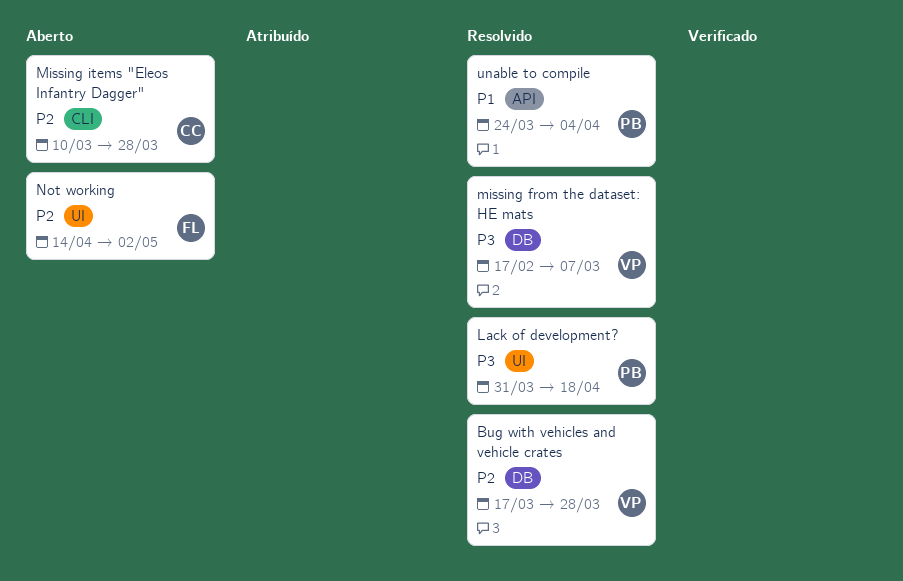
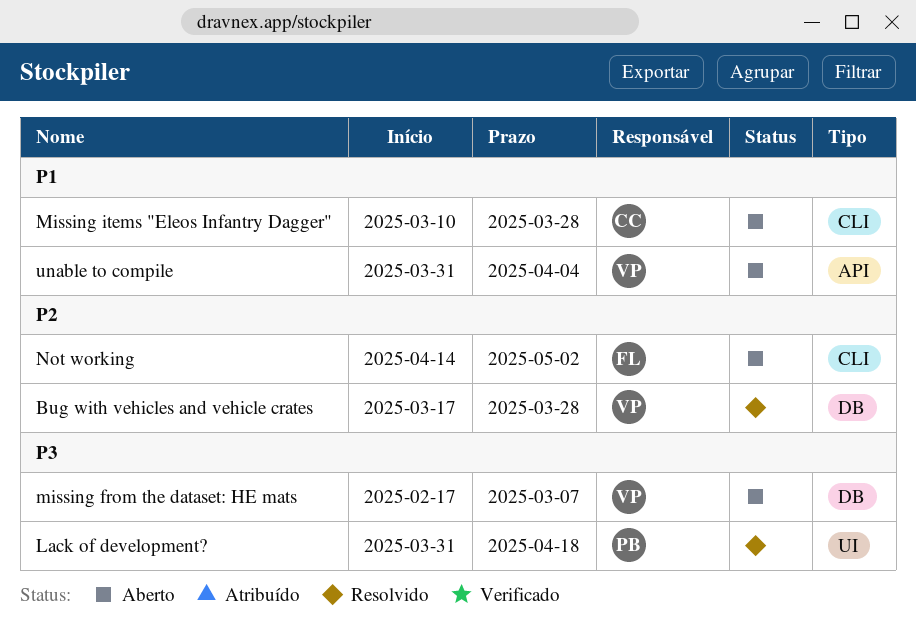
missing from the dataset: HE mats, status: Resolvido -> Aberto
Missing items "Eleos Infantry Dagger", priority: P2 -> P1
Not working, label: UI -> CLI
unable to compile, status: Resolvido -> Aberto
unable to compile, owner: PB -> VP
unable to compile, start: Mar 24 -> Mar 31

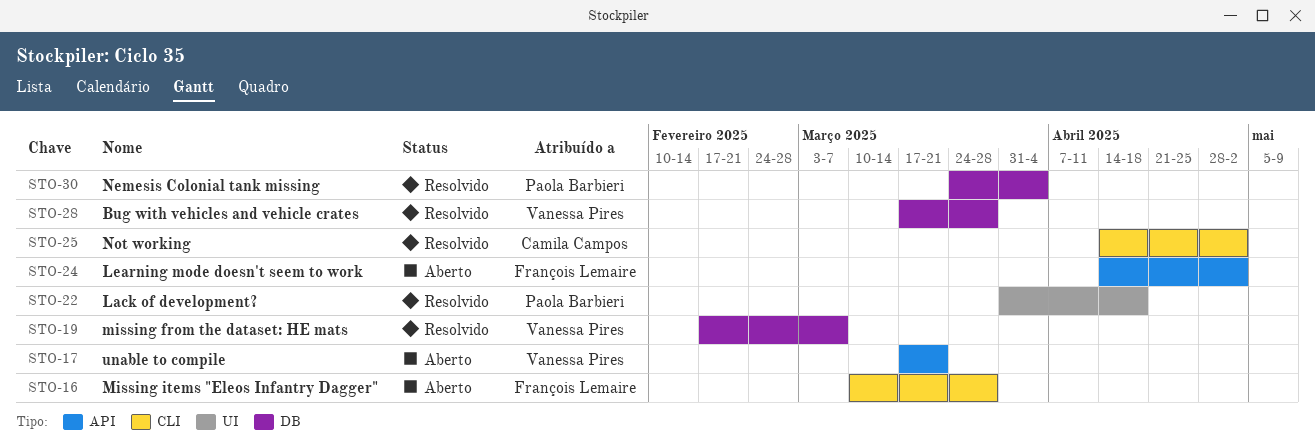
Learning mode doesn't seem to work: none -> present
missing from the dataset: HE mats, status: Aberto -> Resolvido
Missing items "Eleos Infantry Dagger", owner: Camila Campos -> François Lemaire
Nemesis Colonial tank missing: none -> present
Not working, status: Aberto -> Resolvido
Not working, owner: François Lemaire -> Camila Campos
unable to compile, start: Mar 31 -> Mar 17
unable to compile, due: Apr 4 -> Mar 21

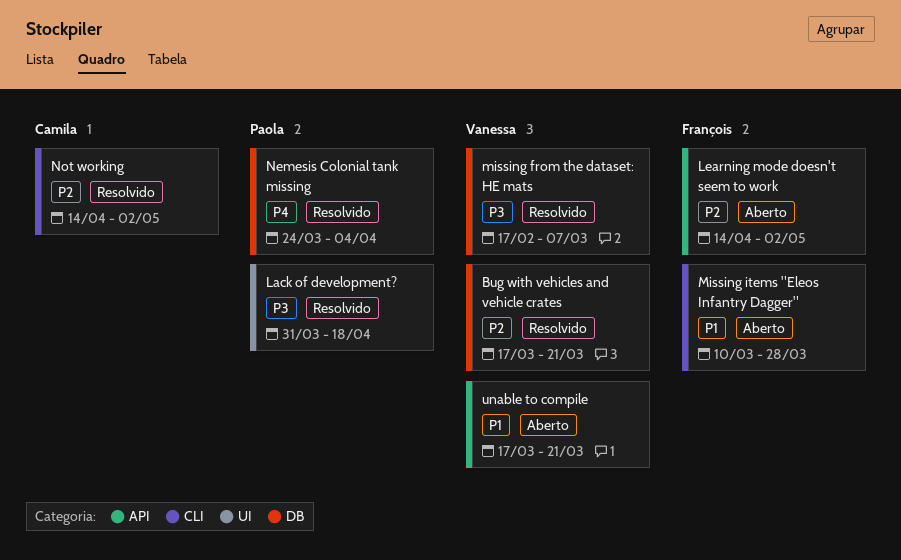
Bug with vehicles and vehicle crates, due: Mar 28 -> Mar 21

